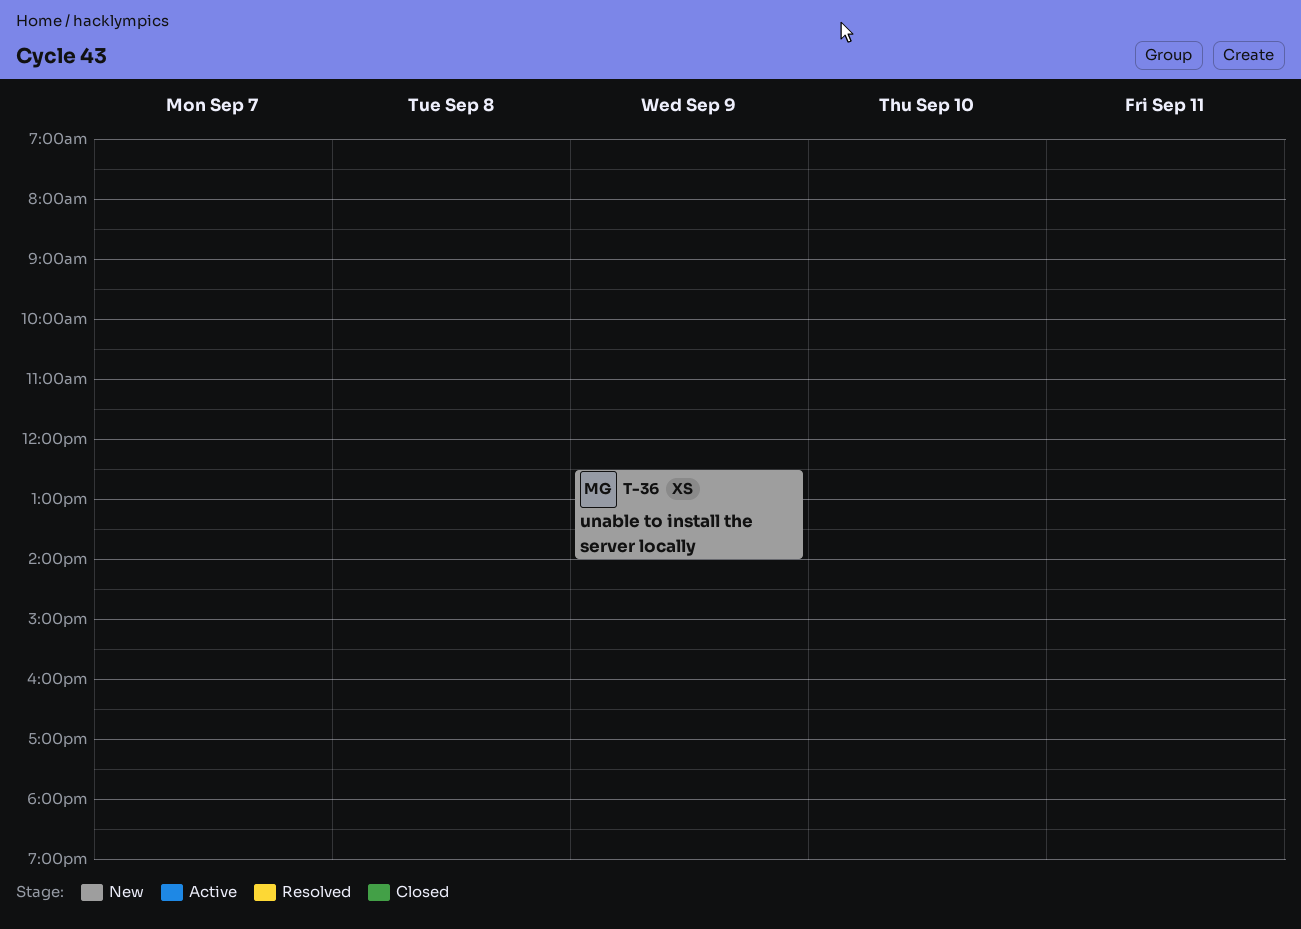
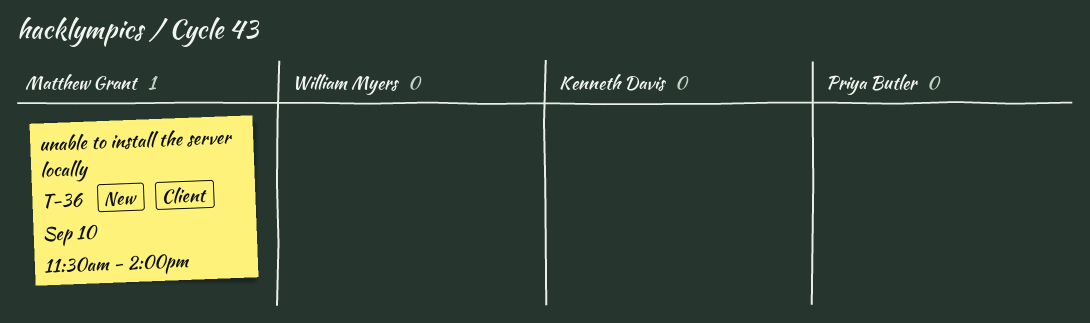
T-36, day: Sep 9 -> Sep 10
T-36, begins: 12:30 -> 11:30

